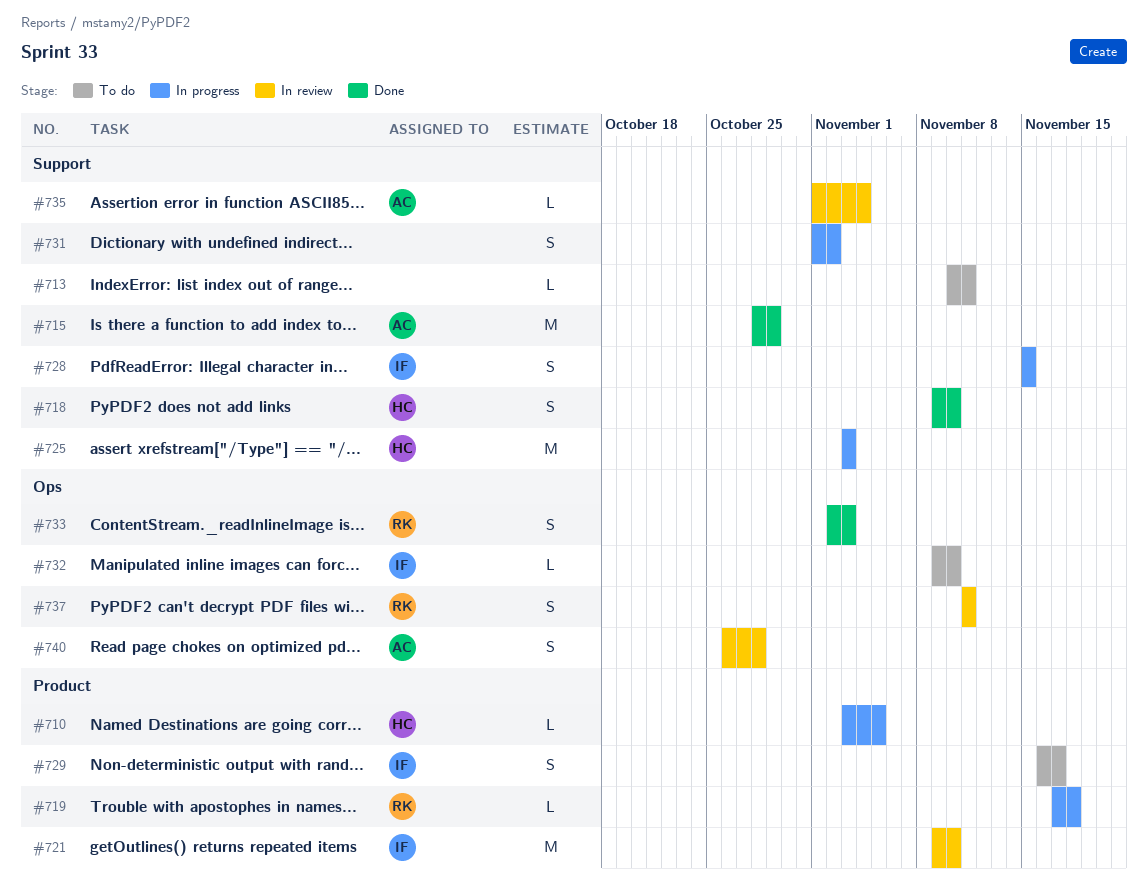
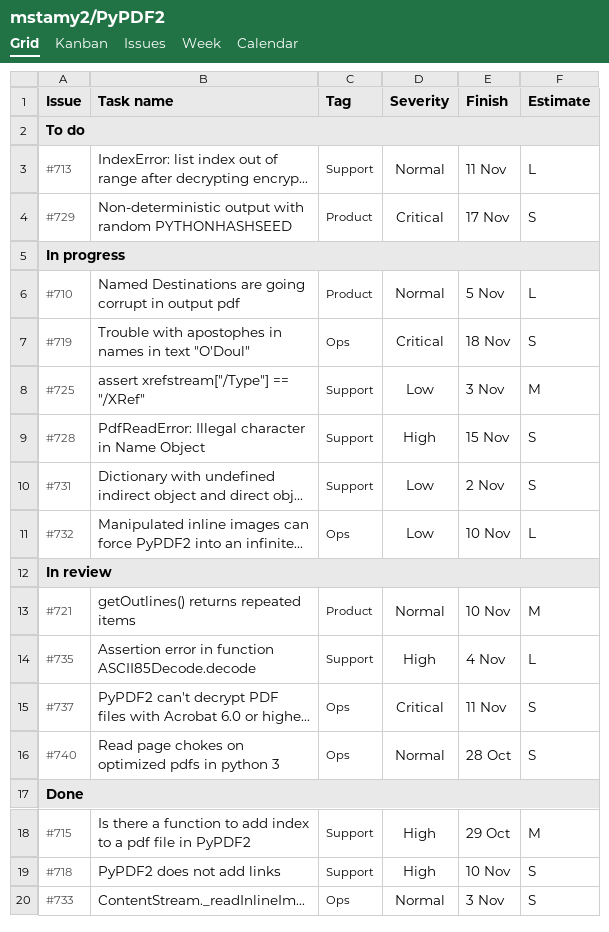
#719, label: Product -> Ops
#719, estimate: L -> S
#732, status: To do -> In progress

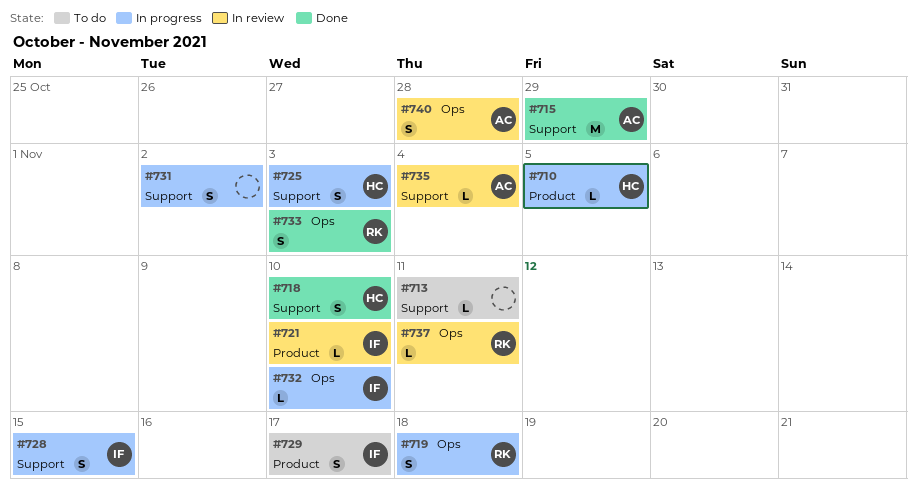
#721, estimate: M -> L
#725, estimate: M -> S
#737, estimate: S -> L

